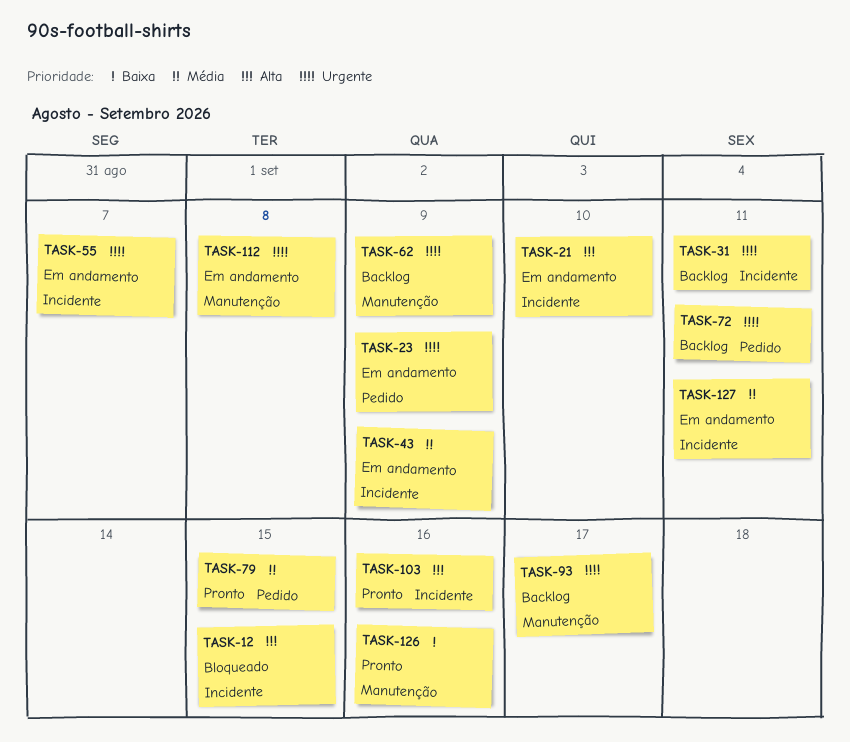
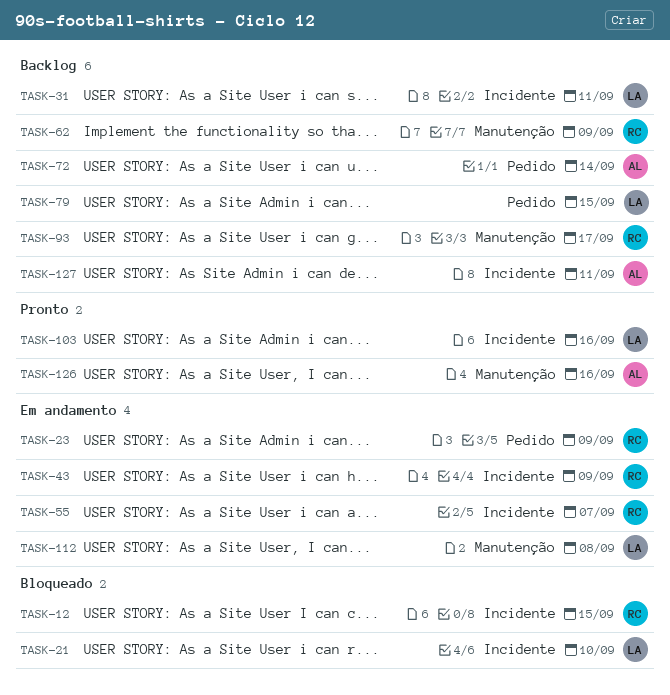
TASK-21, status: Em andamento -> Bloqueado
TASK-72, due: Sep 11 -> Sep 14
TASK-79, status: Pronto -> Backlog
TASK-127, status: Em andamento -> Backlog

